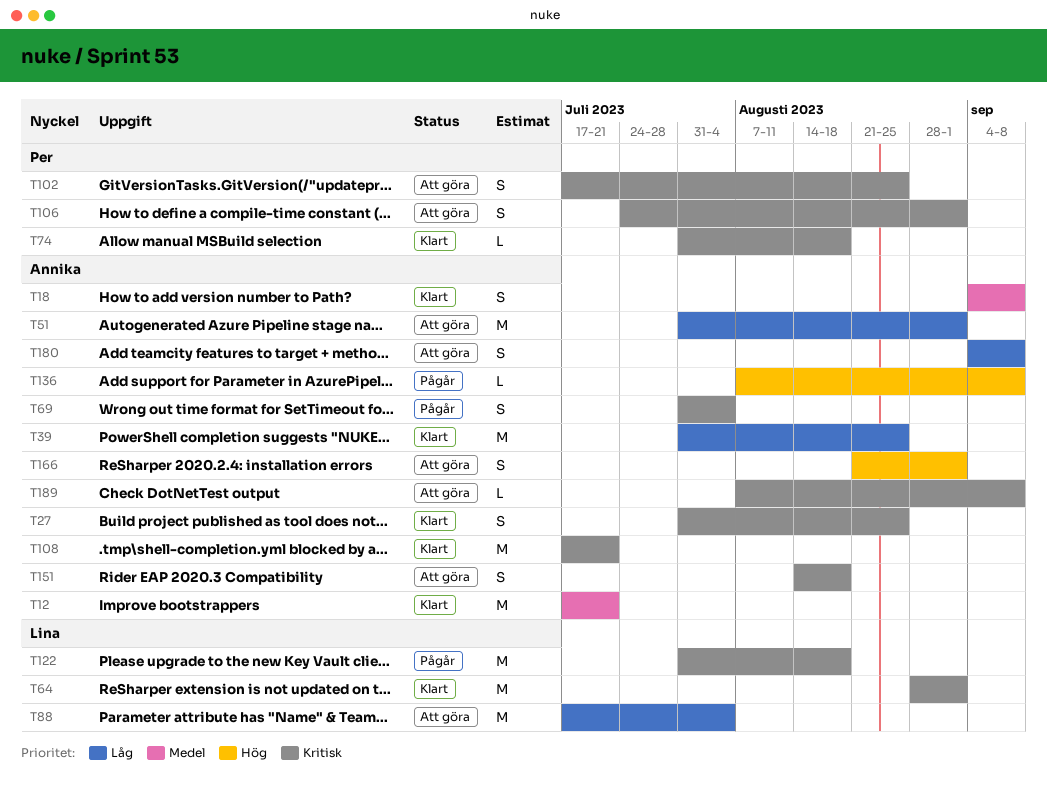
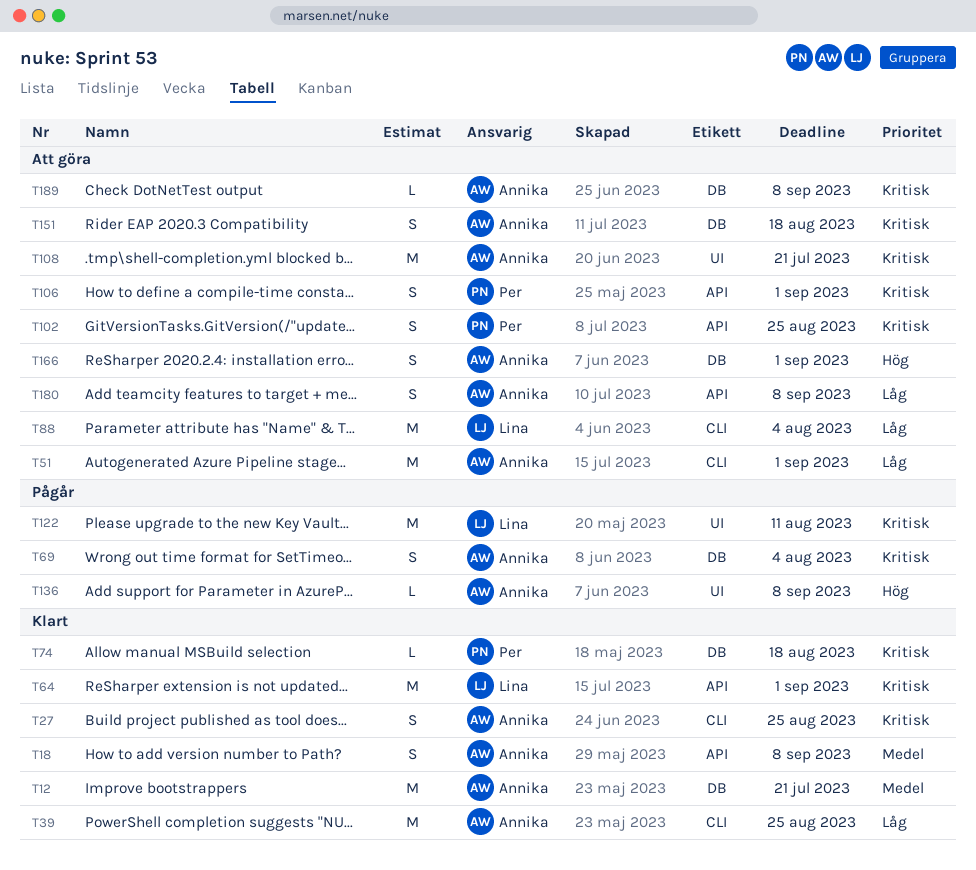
T108, status: Klart -> Att göra
T122, due: Aug 18 -> Aug 11

